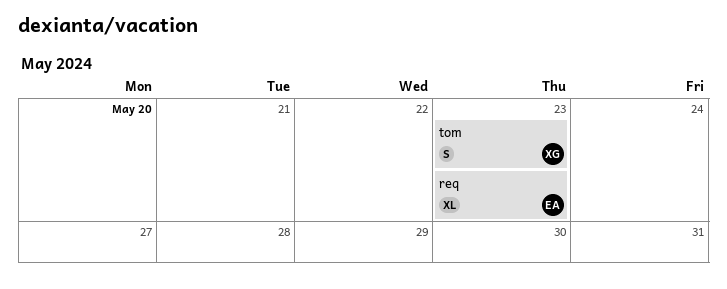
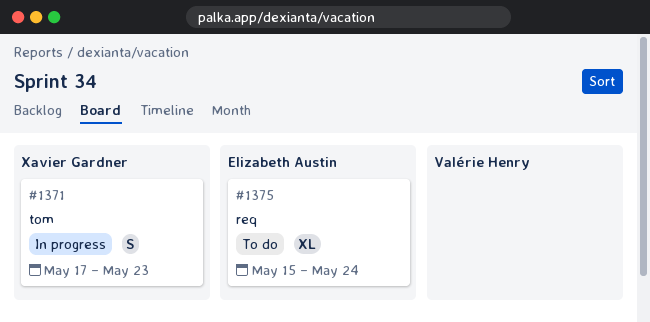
req, due: May 23 -> May 24

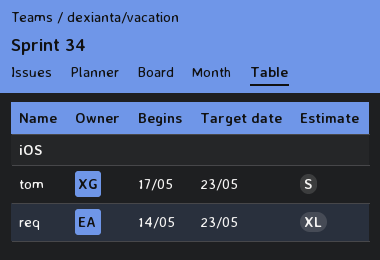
req, start: May 15 -> May 14
req, due: May 24 -> May 23

